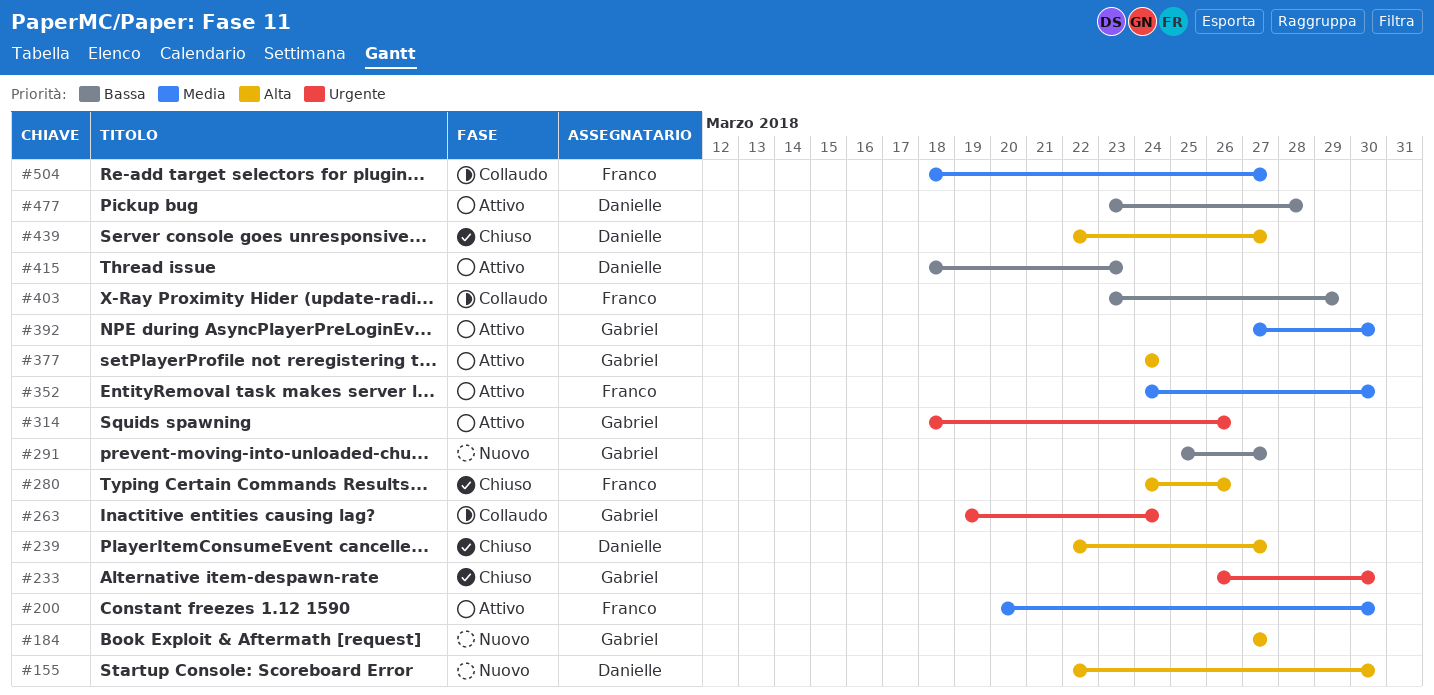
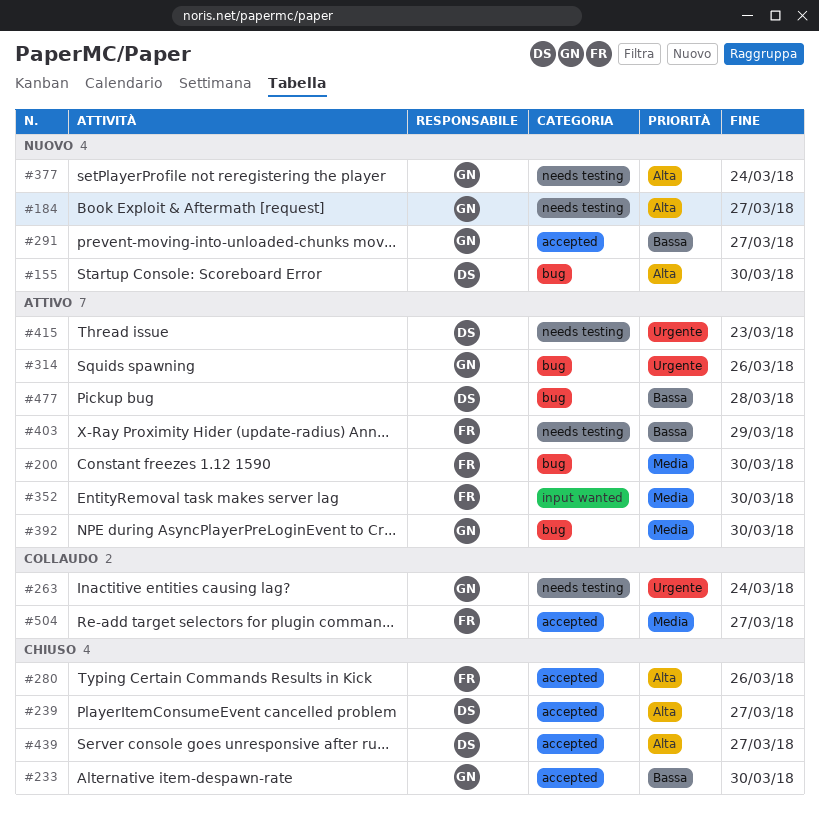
#233, priority: Urgente -> Bassa
#377, status: Attivo -> Nuovo
#403, status: Collaudo -> Attivo
#415, priority: Bassa -> Urgente

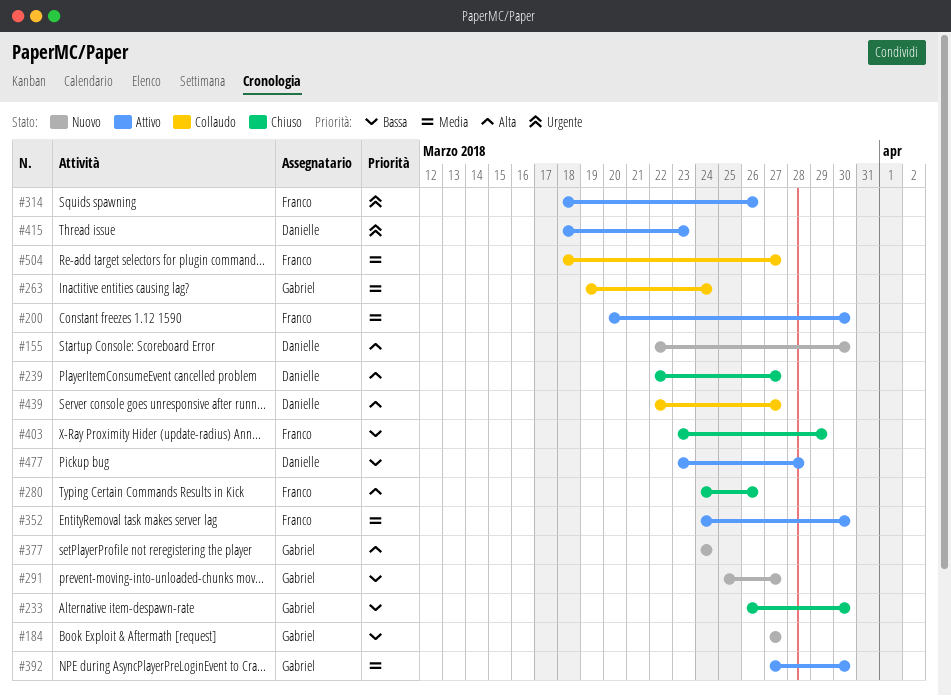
#184, priority: Alta -> Bassa
#263, priority: Urgente -> Media
#314, owner: Gabriel -> Franco
#403, status: Attivo -> Chiuso
#439, status: Chiuso -> Collaudo

